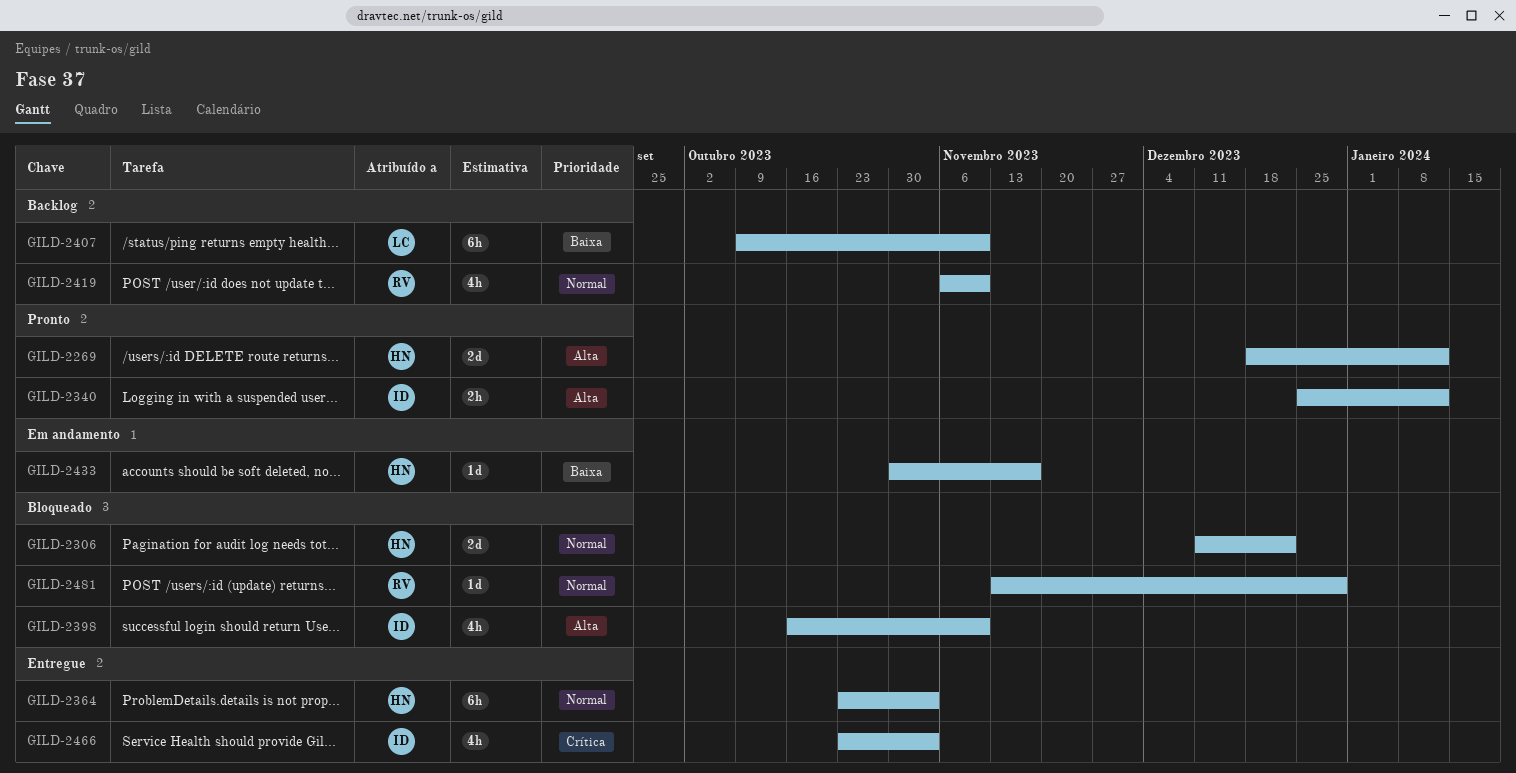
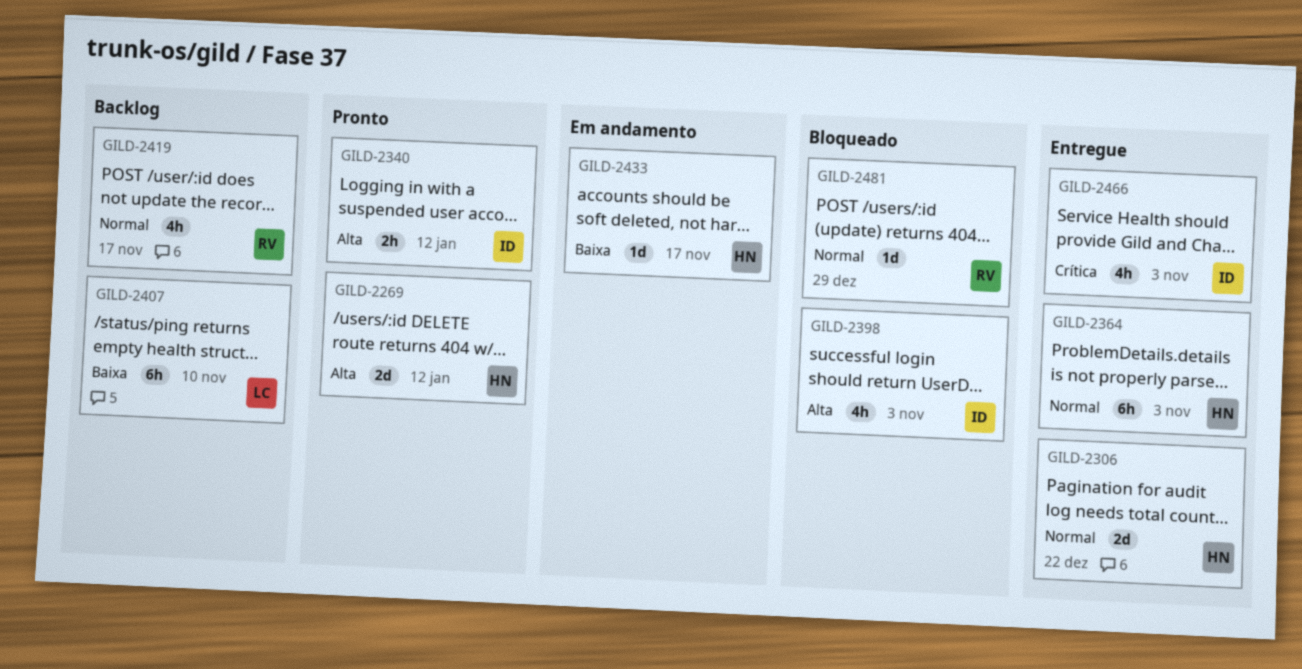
GILD-2306, status: Bloqueado -> Entregue
GILD-2398, due: Nov 10 -> Nov 3
GILD-2419, due: Nov 10 -> Nov 17

